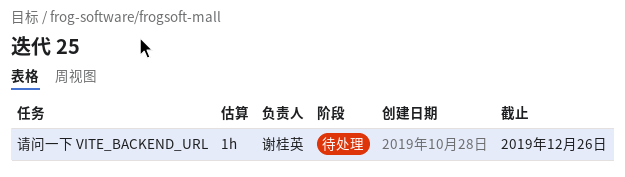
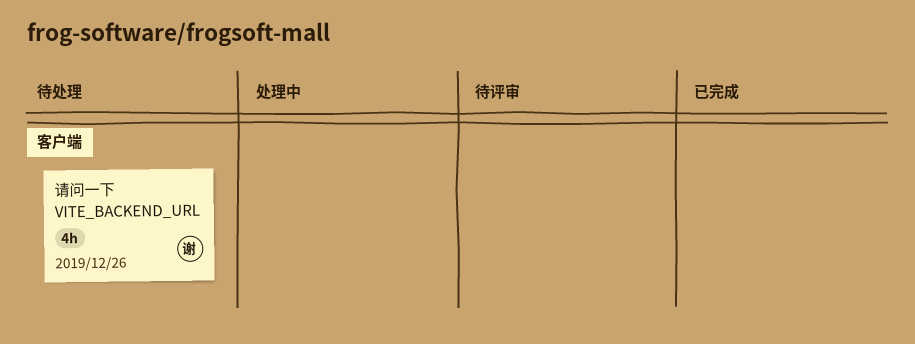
请问一下 VITE_BACKEND_URL, estimate: 1h -> 4h

